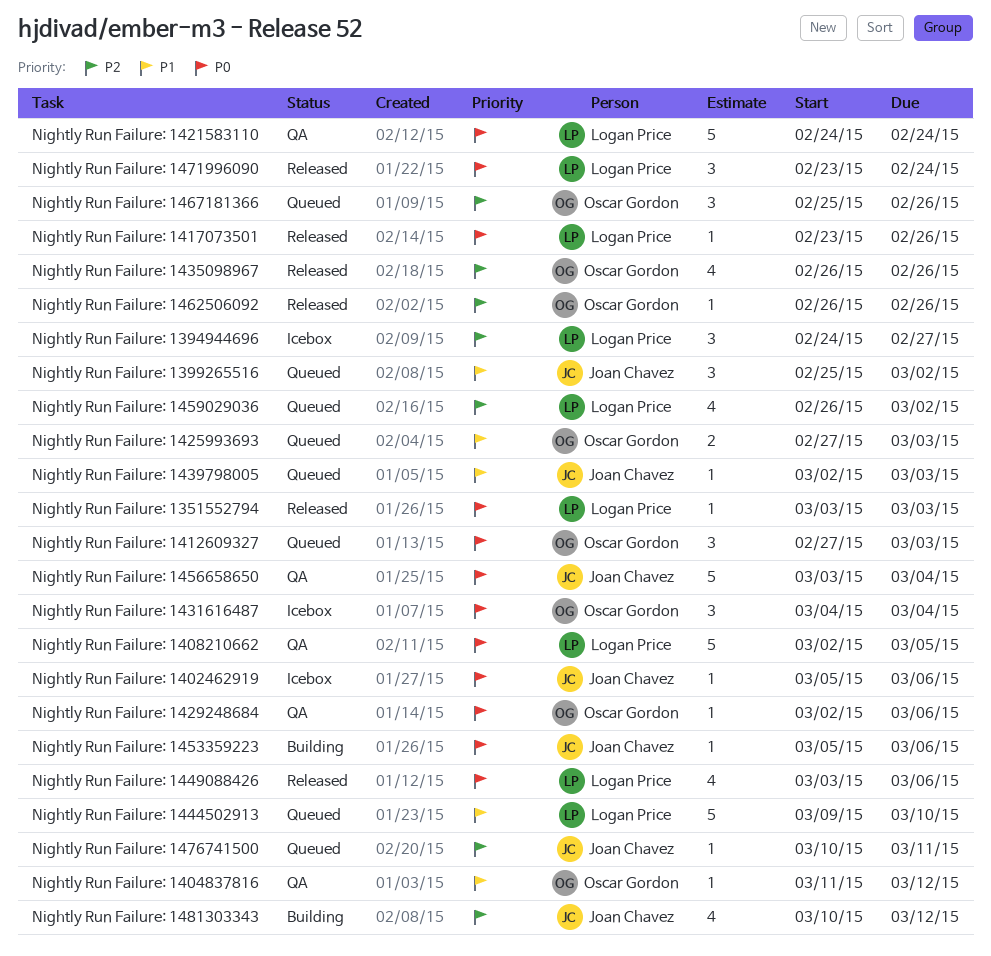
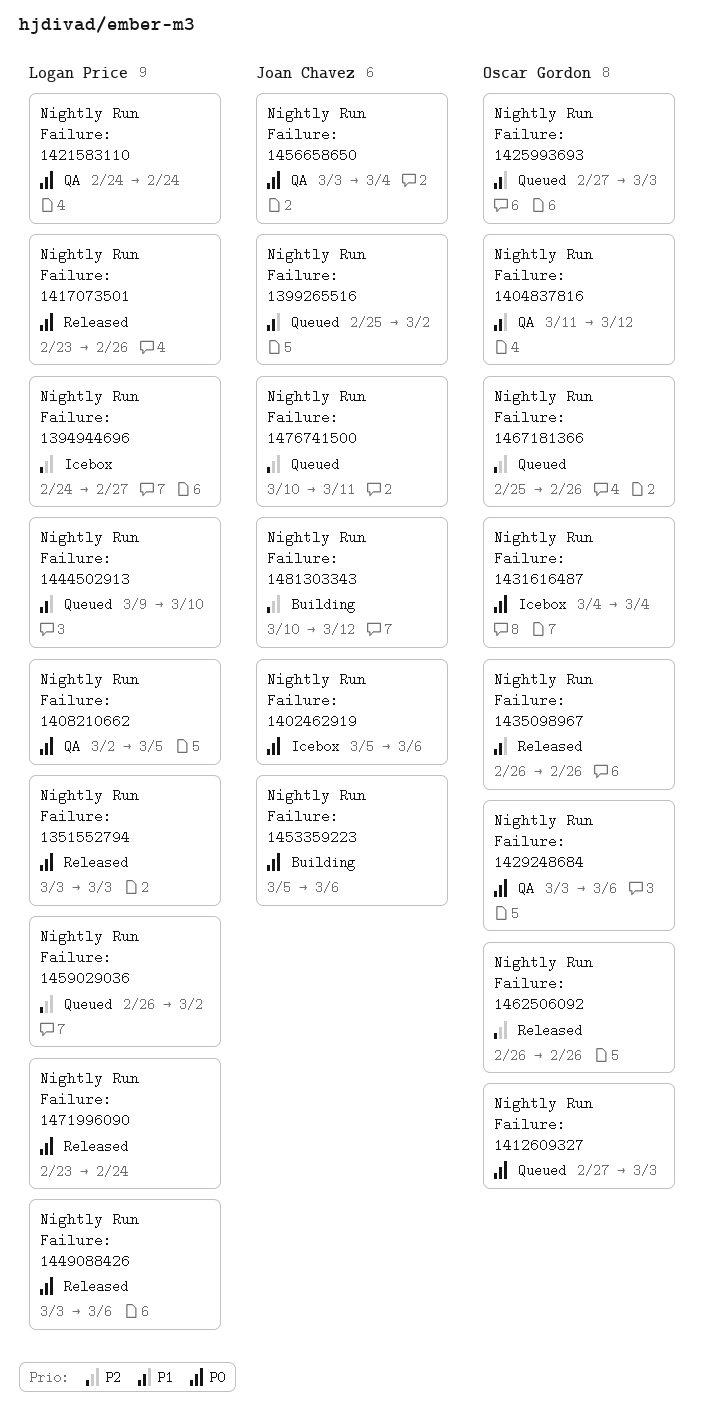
Nightly Run Failure: 1429248684, start: Mar 2 -> Mar 3
Nightly Run Failure: 1435098967, priority: P2 -> P1
Nightly Run Failure: 1439798005: present -> none

